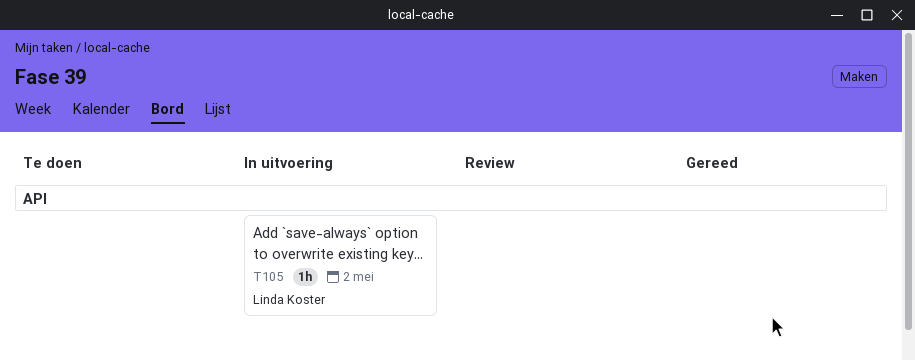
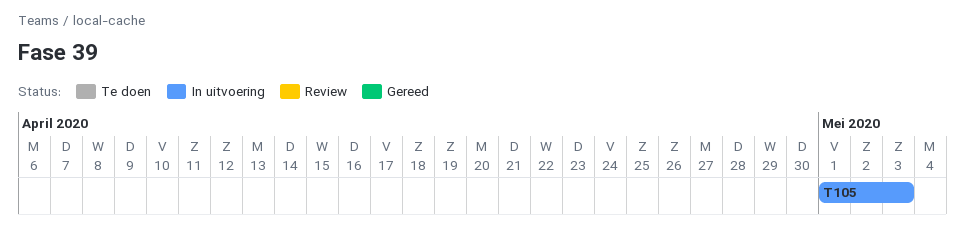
T105, due: May 2 -> May 3

